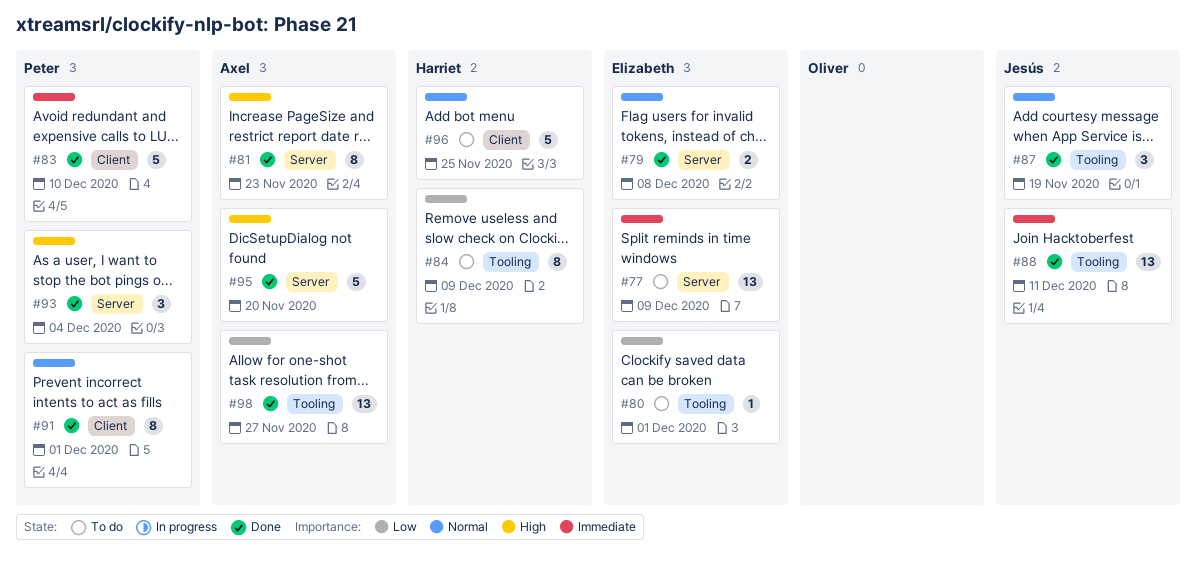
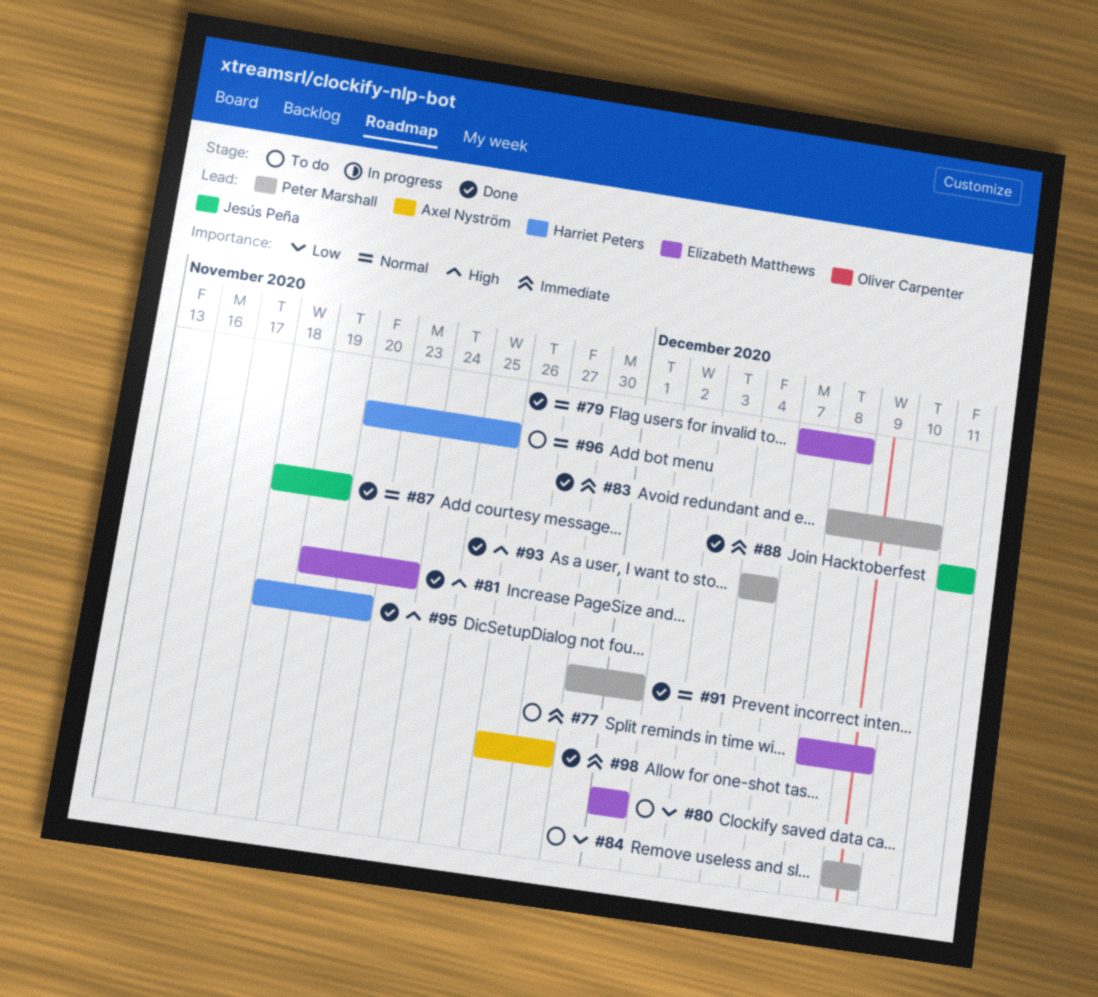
#81, owner: Axel Nyström -> Elizabeth Matthews
#84, owner: Harriet Peters -> Peter Marshall
#95, owner: Axel Nyström -> Harriet Peters
#98, priority: Low -> Immediate

